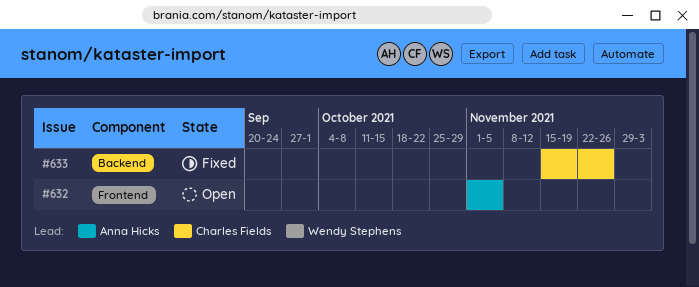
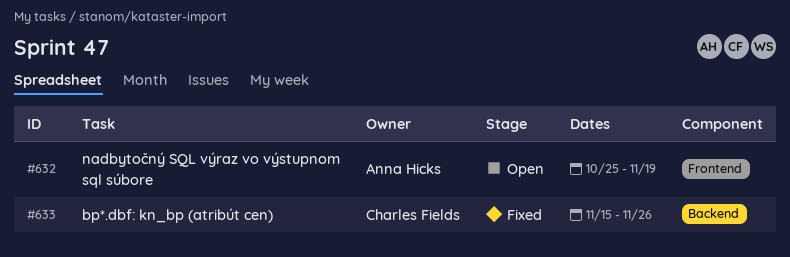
#632, start: Nov 1 -> Oct 25
#632, due: Nov 5 -> Nov 19

